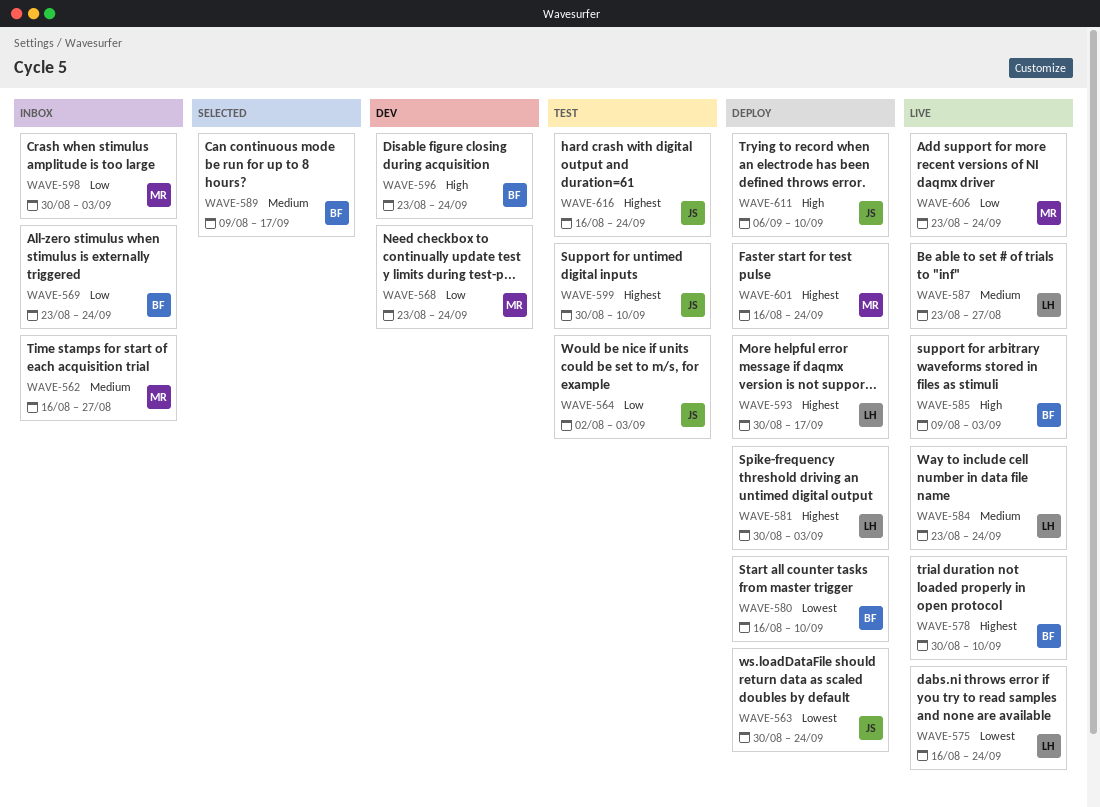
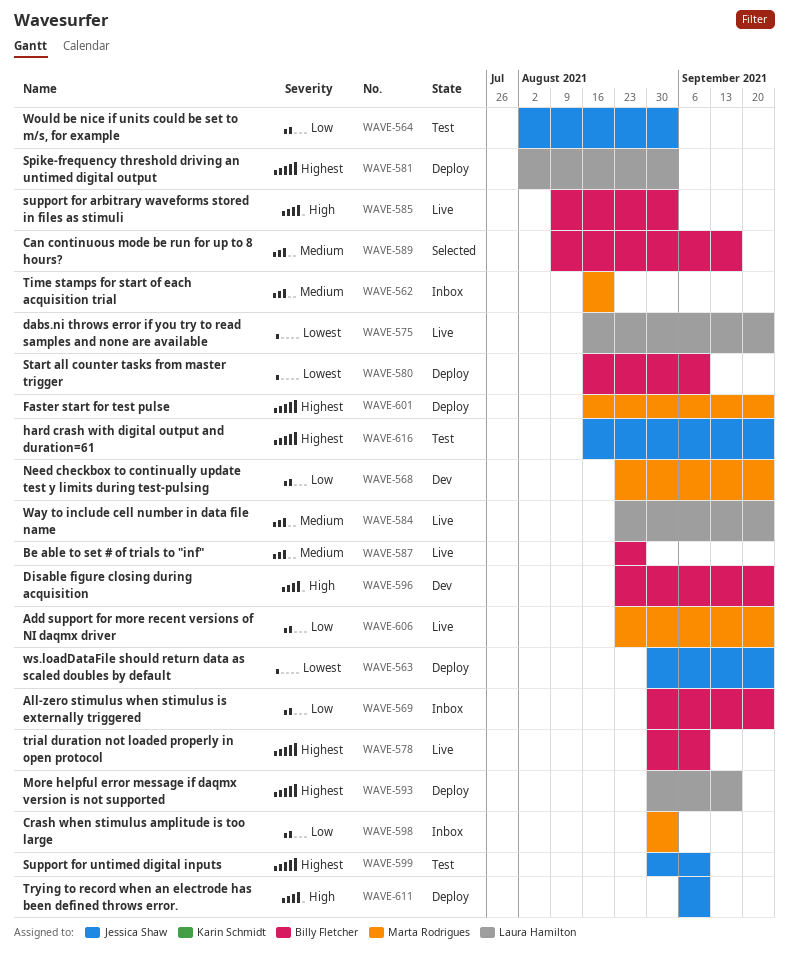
WAVE-562, due: Aug 27 -> Aug 20
WAVE-569, start: Aug 23 -> Aug 30
WAVE-581, start: Aug 30 -> Aug 2
WAVE-587, owner: Laura Hamilton -> Billy Fletcher

